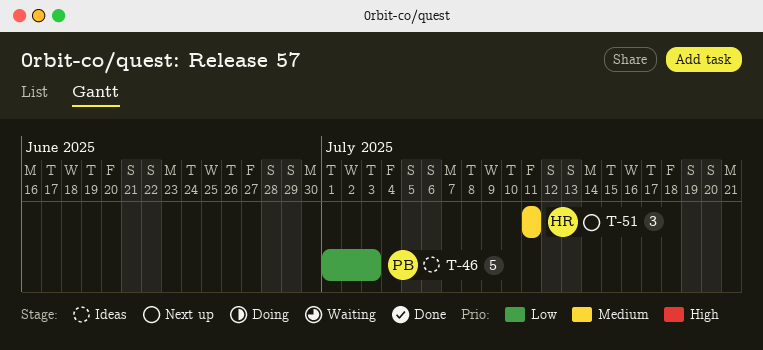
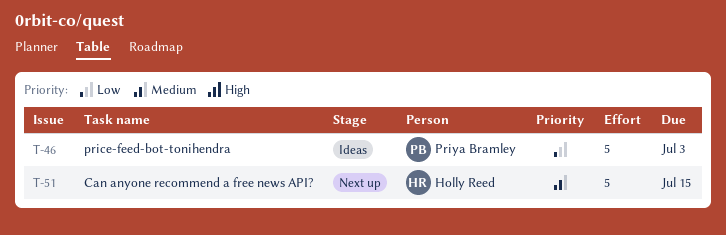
T-51, estimate: 3 -> 5
T-51, due: Jul 11 -> Jul 15

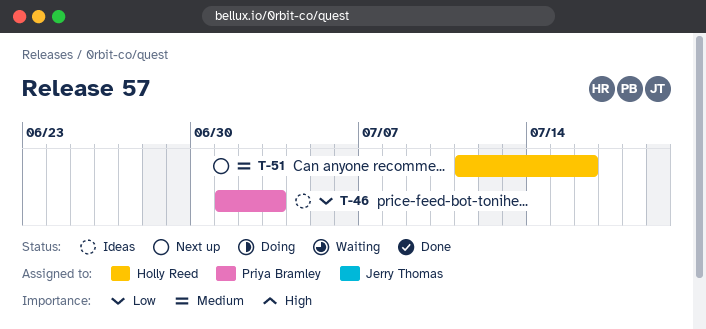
T-51, due: Jul 15 -> Jul 16

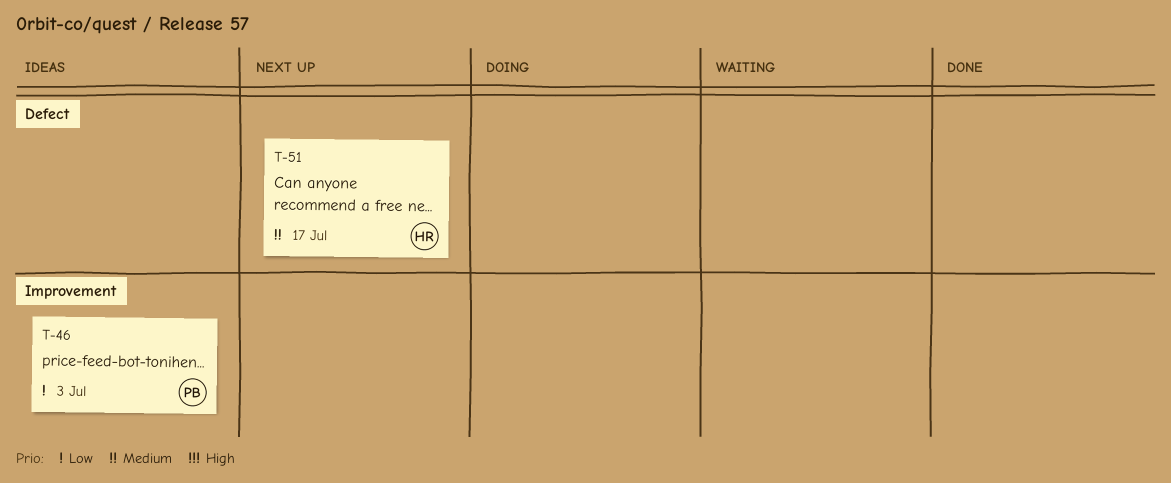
T-51, due: Jul 16 -> Jul 17

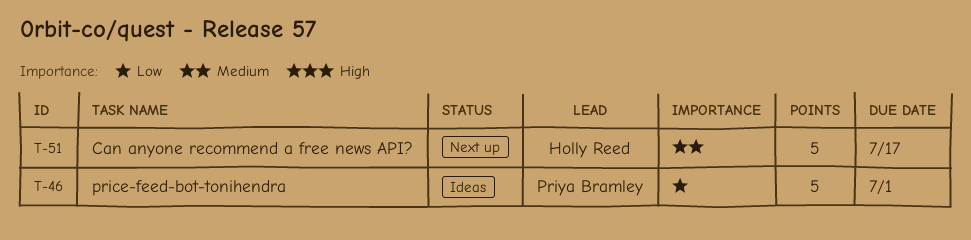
T-46, due: Jul 3 -> Jul 1

